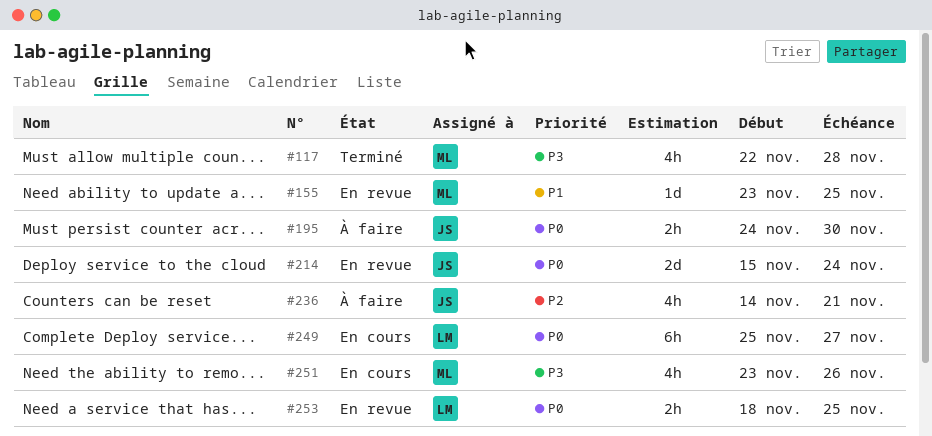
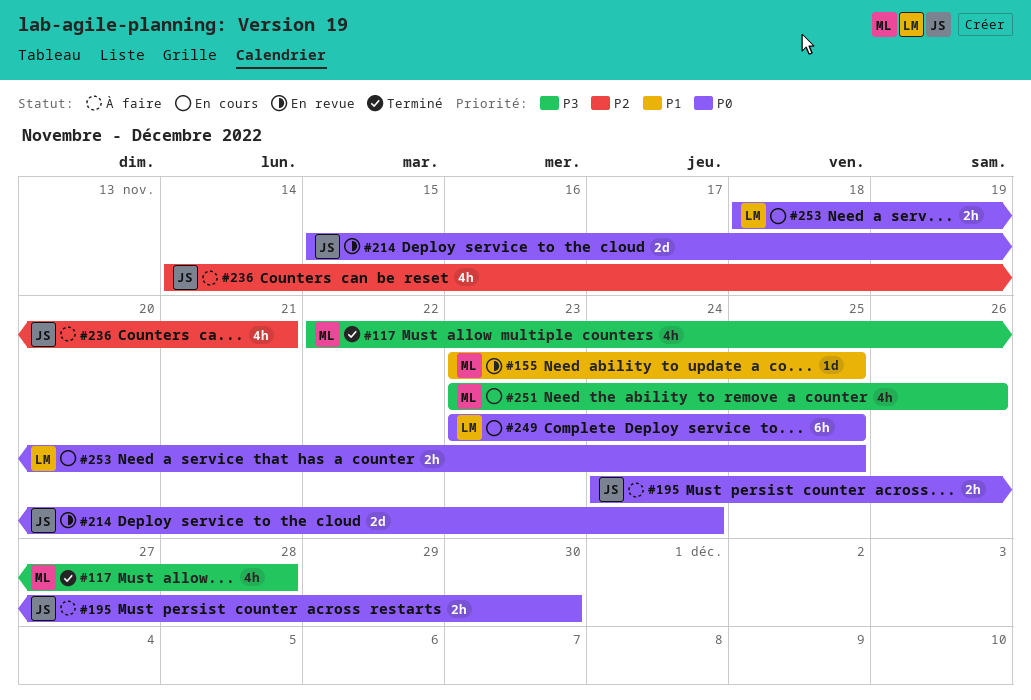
#249, start: Nov 25 -> Nov 23
#249, due: Nov 27 -> Nov 25
#253, status: En revue -> En cours

